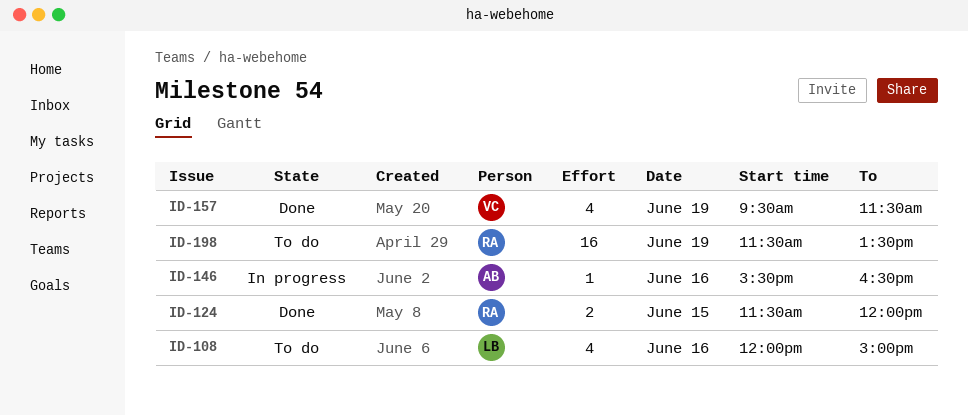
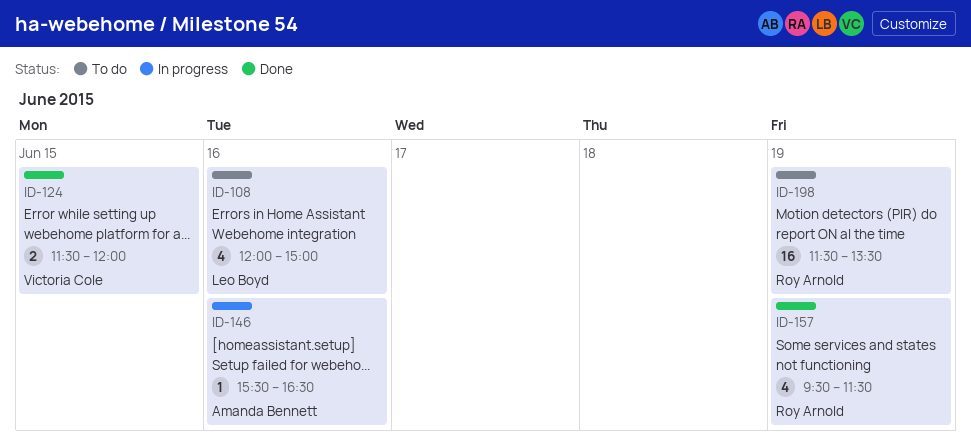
ID-124, owner: Roy Arnold -> Victoria Cole
ID-157, owner: Victoria Cole -> Roy Arnold

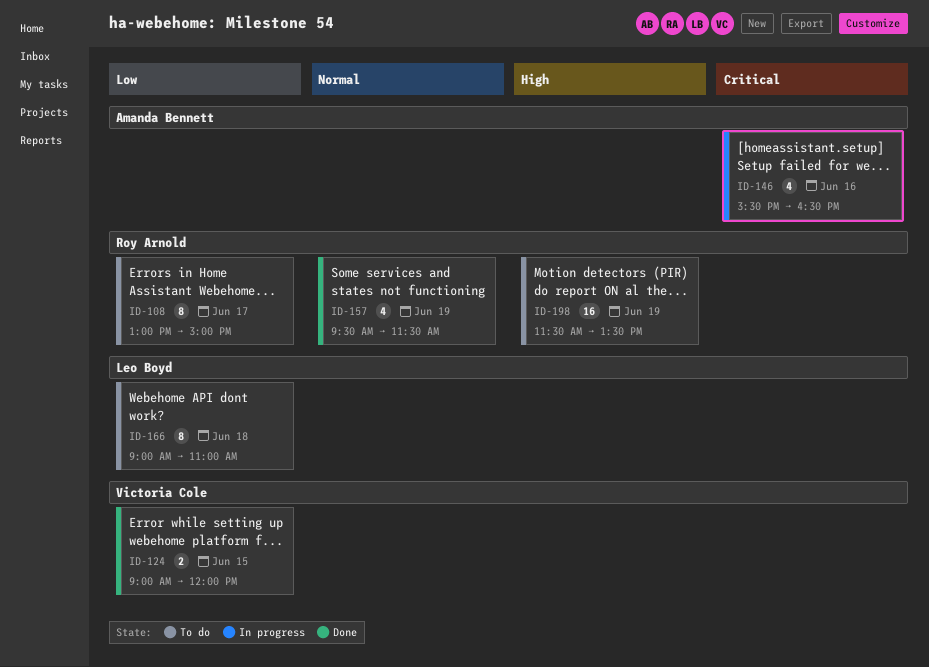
ID-108, owner: Leo Boyd -> Roy Arnold
ID-108, estimate: 4 -> 8
ID-108, day: Jun 16 -> Jun 17
ID-108, begins: 12:00 -> 13:00
ID-124, begins: 11:30 -> 09:00
ID-146, estimate: 1 -> 4
ID-166: none -> present

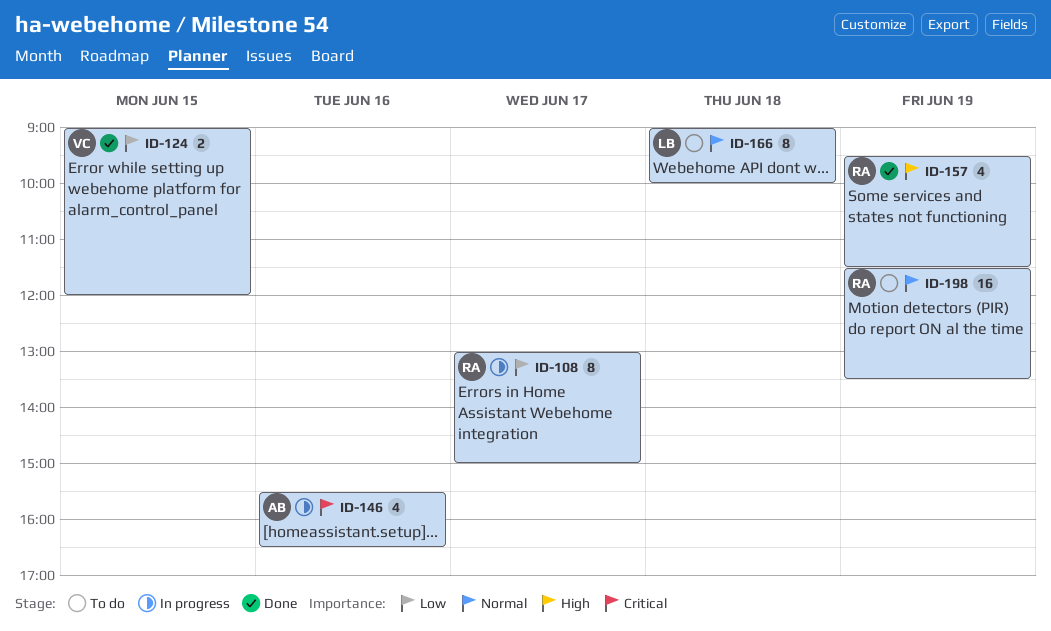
ID-108, status: To do -> In progress
ID-157, priority: Normal -> High
ID-166, priority: Low -> Normal
ID-166, ends: 11:00 -> 10:00
ID-198, priority: High -> Normal

